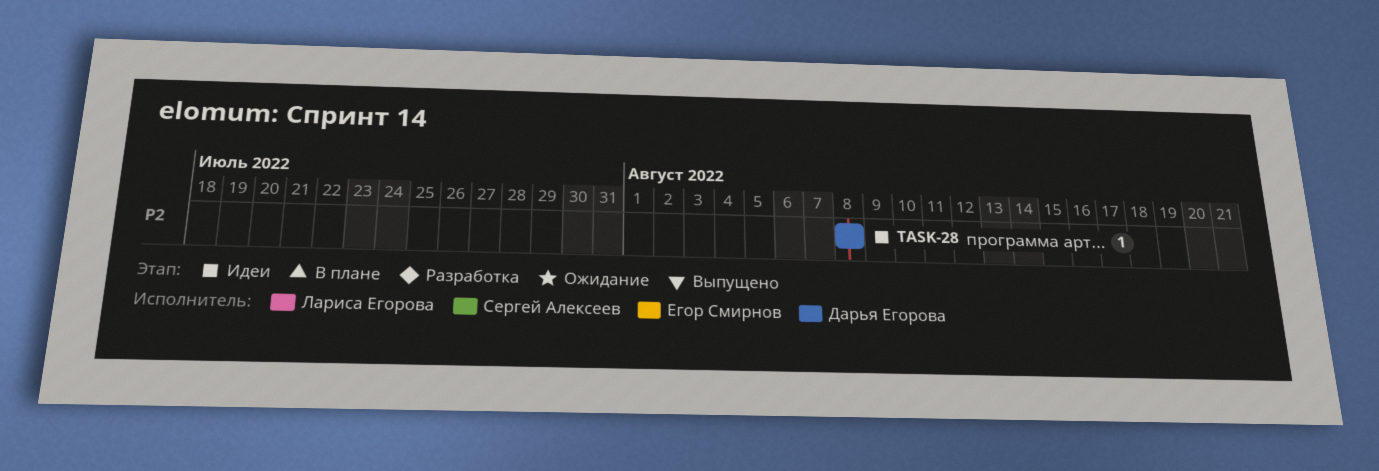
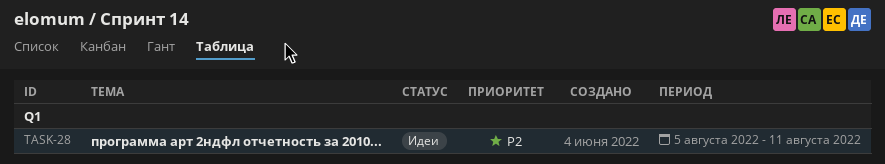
TASK-28, start: Aug 8 -> Aug 5
TASK-28, due: Aug 8 -> Aug 11

